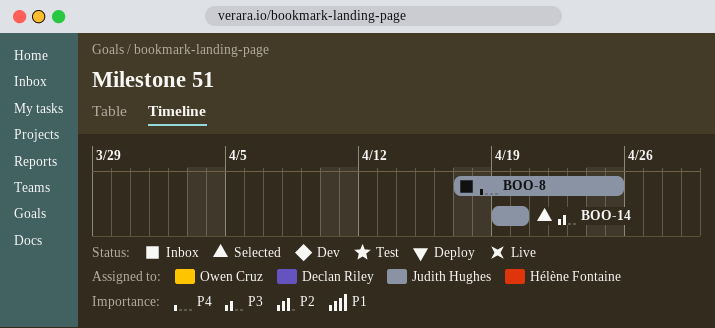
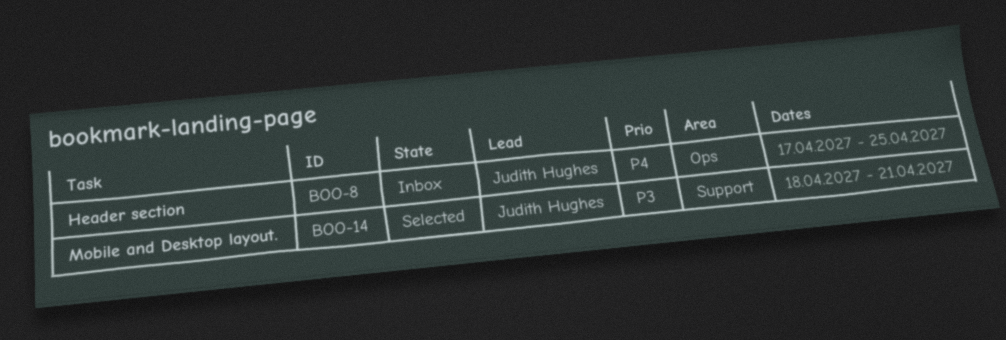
BOO-14, start: Apr 19 -> Apr 18
BOO-14, due: Apr 20 -> Apr 21

